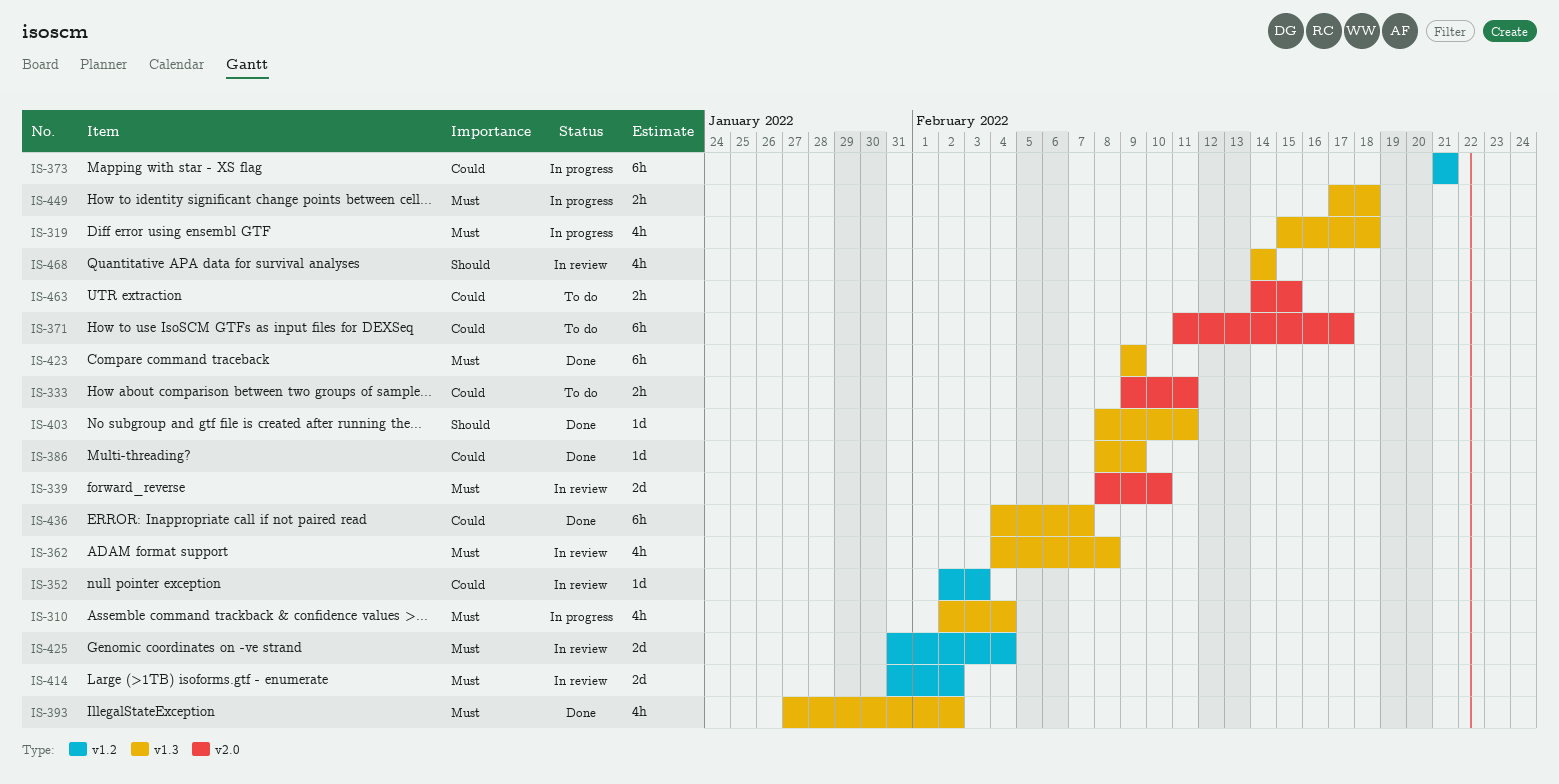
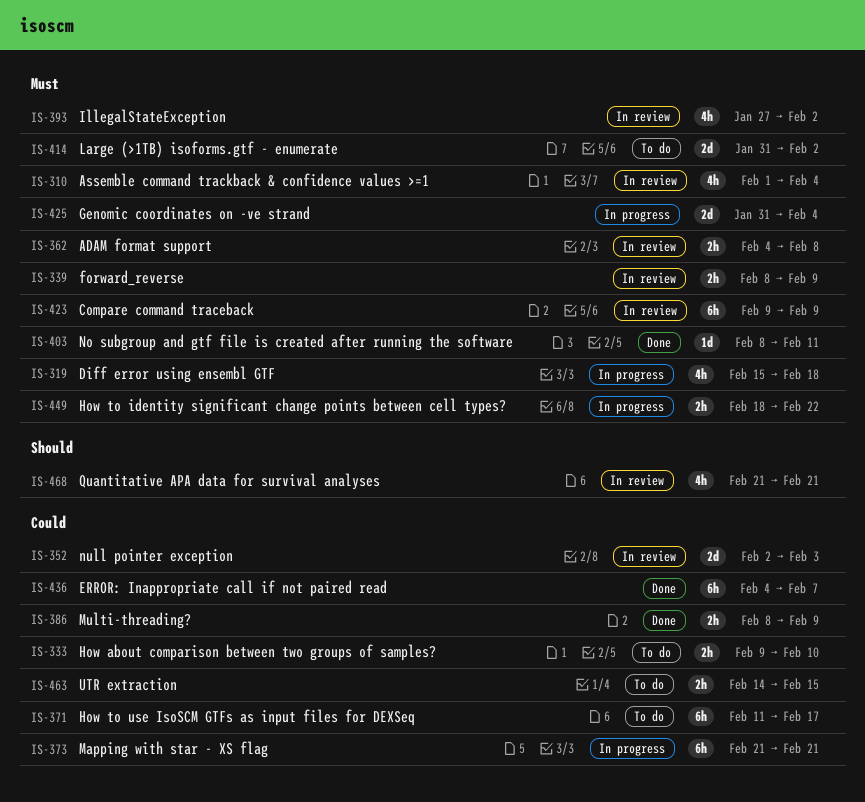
IS-310, status: In progress -> In review
IS-310, start: Feb 2 -> Feb 1
IS-333, due: Feb 11 -> Feb 10
IS-339, estimate: 2d -> 2h
IS-339, due: Feb 10 -> Feb 9
IS-352, estimate: 1d -> 2d
IS-362, estimate: 4h -> 2h
IS-386, estimate: 1d -> 2h
IS-393, status: Done -> In review
IS-403, priority: Should -> Must
IS-414, status: In review -> To do
IS-423, status: Done -> In review
IS-425, status: In review -> In progress
IS-449, start: Feb 17 -> Feb 18
IS-449, due: Feb 18 -> Feb 22
IS-468, start: Feb 14 -> Feb 21
IS-468, due: Feb 14 -> Feb 21

